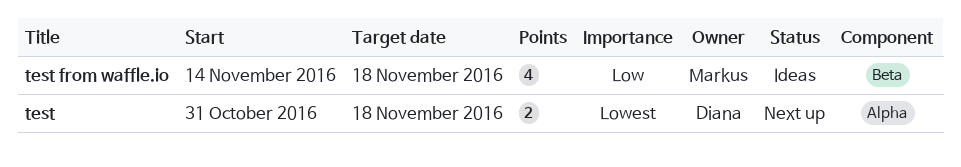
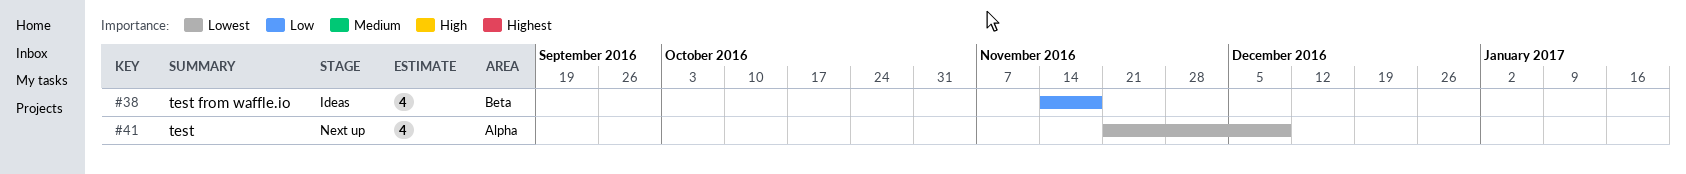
test, estimate: 2 -> 4
test, start: Oct 31 -> Nov 21
test, due: Nov 18 -> Dec 9

